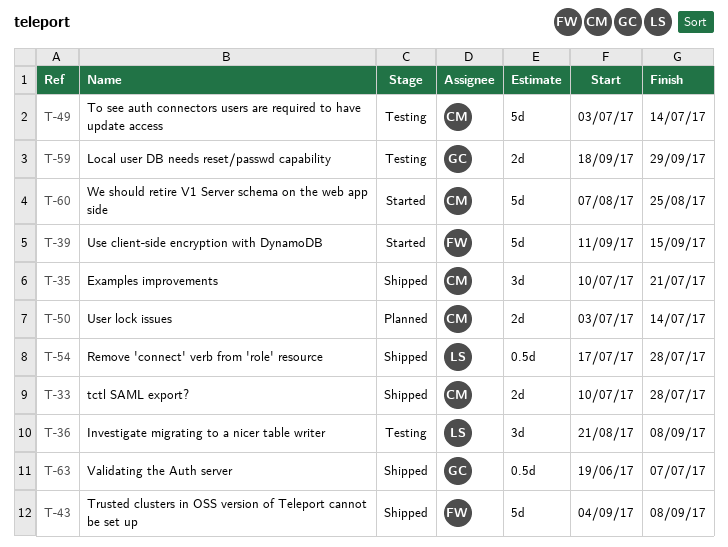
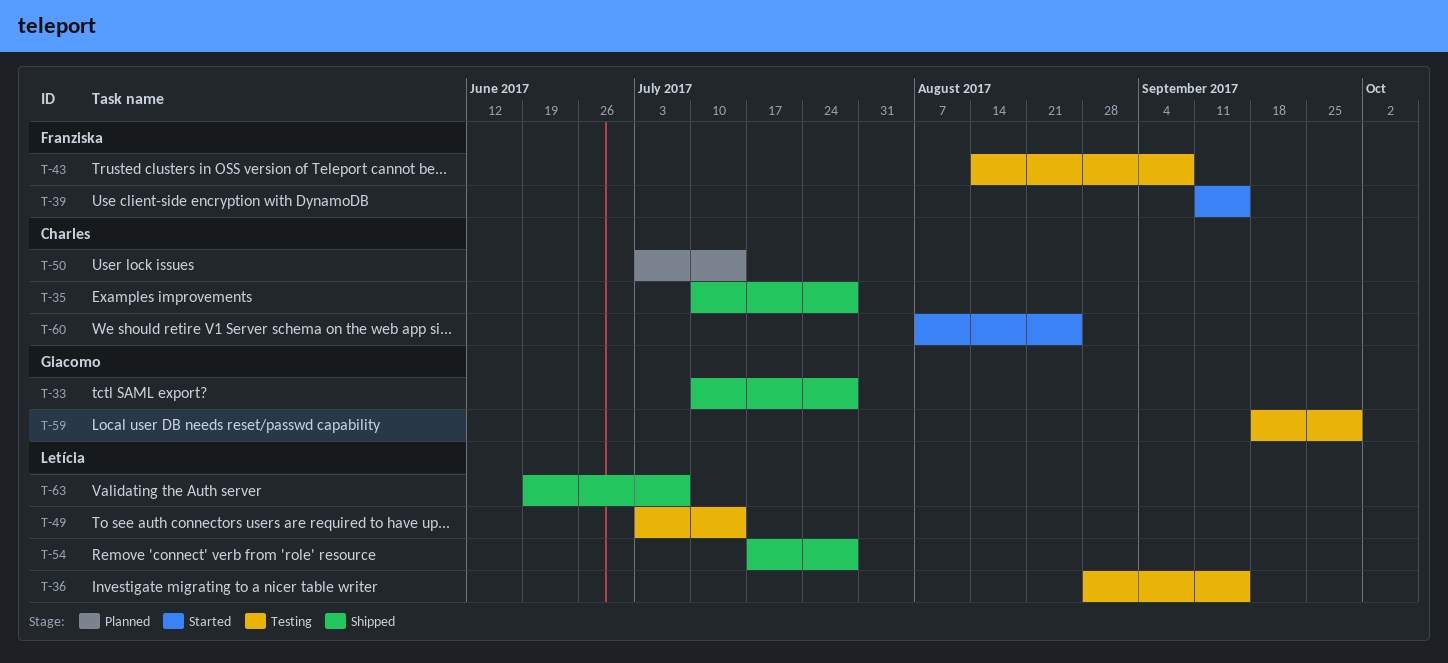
T-33, owner: Charles -> Giacomo
T-35, due: Jul 21 -> Jul 28
T-36, start: Aug 21 -> Aug 28
T-36, due: Sep 8 -> Sep 15
T-43, status: Shipped -> Testing
T-43, start: Sep 4 -> Aug 14
T-49, owner: Charles -> Letícia
T-63, owner: Giacomo -> Letícia

